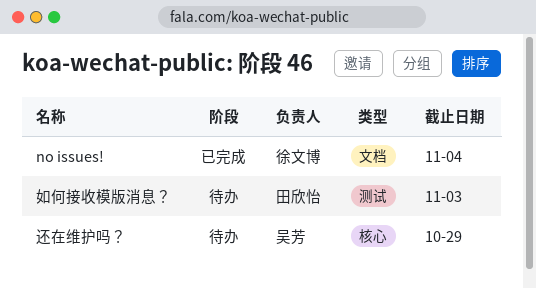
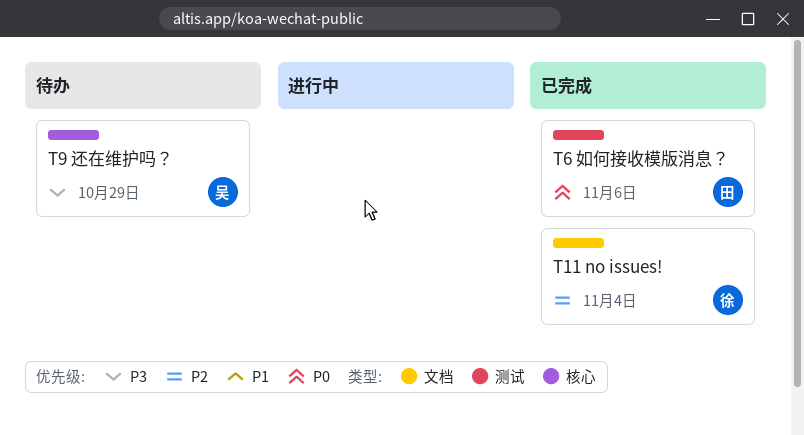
如何接收模版消息？, status: 待办 -> 已完成
如何接收模版消息？, due: Nov 3 -> Nov 6

